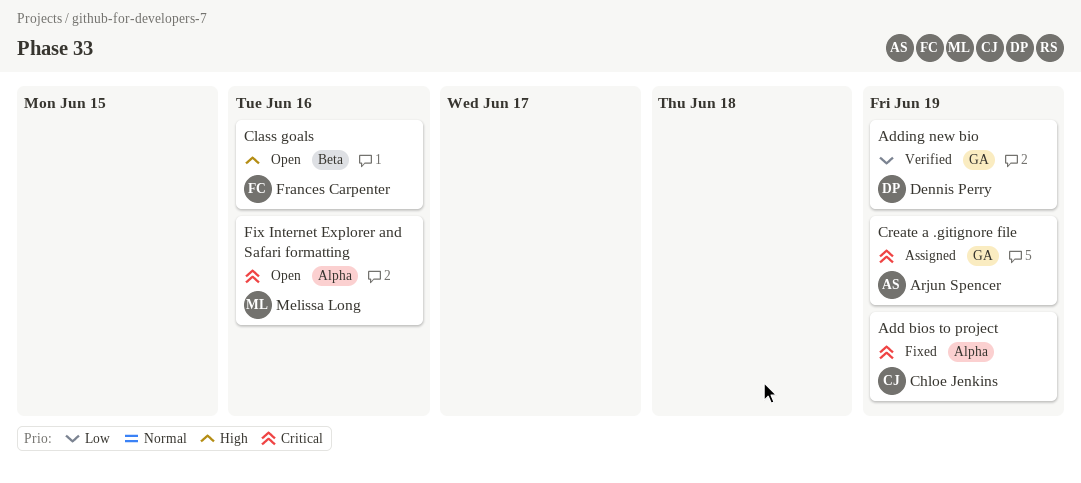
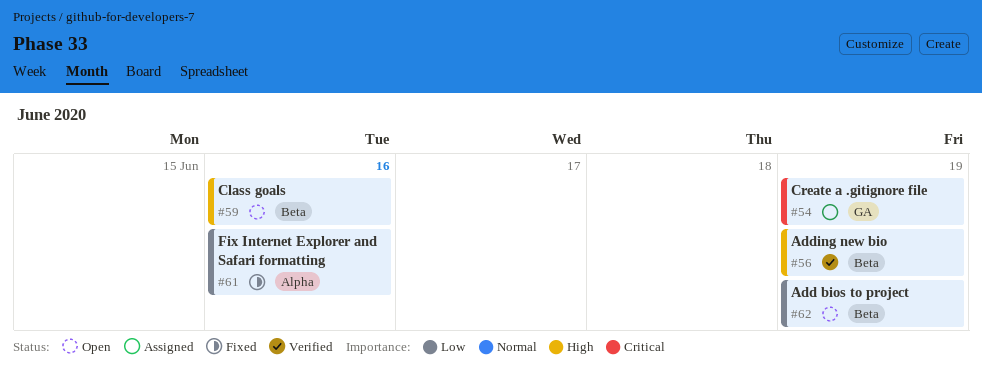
Add bios to project, status: Fixed -> Open
Add bios to project, priority: Critical -> Low
Add bios to project, label: Alpha -> Beta
Adding new bio, priority: Low -> High
Adding new bio, label: GA -> Beta
Fix Internet Explorer and Safari formatting, status: Open -> Fixed
Fix Internet Explorer and Safari formatting, priority: Critical -> Low

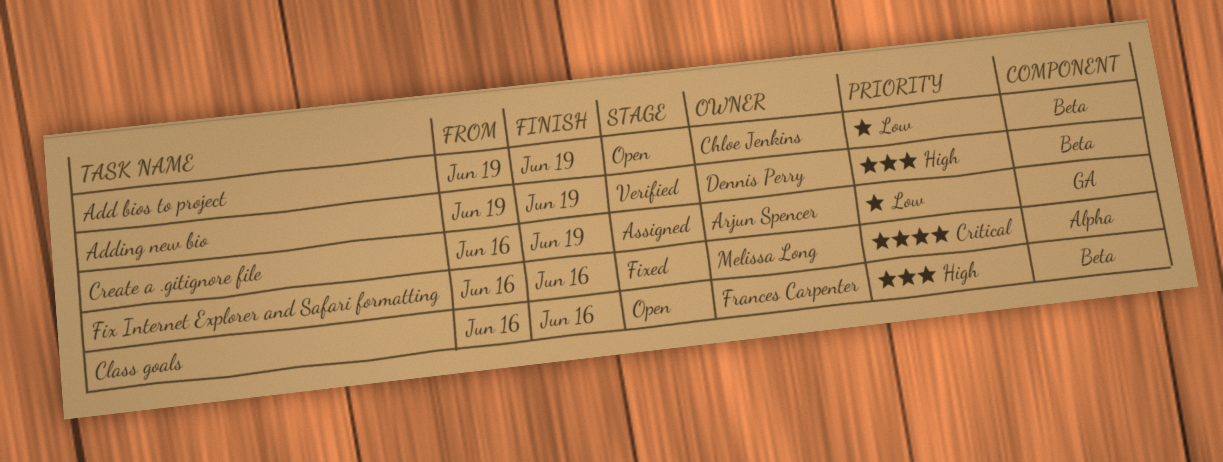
Create a .gitignore file, priority: Critical -> Low
Fix Internet Explorer and Safari formatting, priority: Low -> Critical

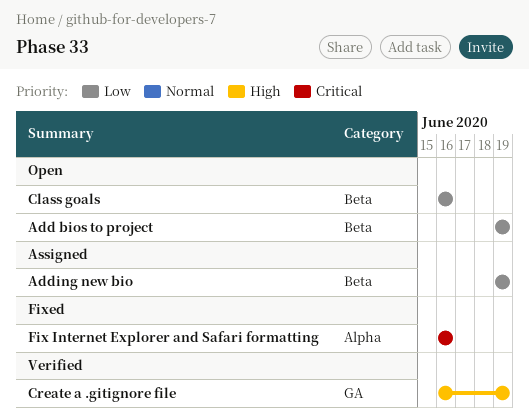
Adding new bio, status: Verified -> Assigned
Adding new bio, priority: High -> Low
Class goals, priority: High -> Low
Create a .gitignore file, status: Assigned -> Verified
Create a .gitignore file, priority: Low -> High

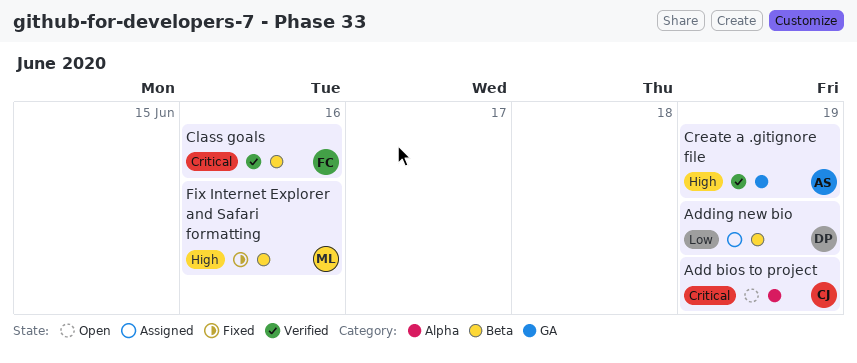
Add bios to project, priority: Low -> Critical
Add bios to project, label: Beta -> Alpha
Class goals, status: Open -> Verified
Class goals, priority: Low -> Critical
Fix Internet Explorer and Safari formatting, priority: Critical -> High
Fix Internet Explorer and Safari formatting, label: Alpha -> Beta

